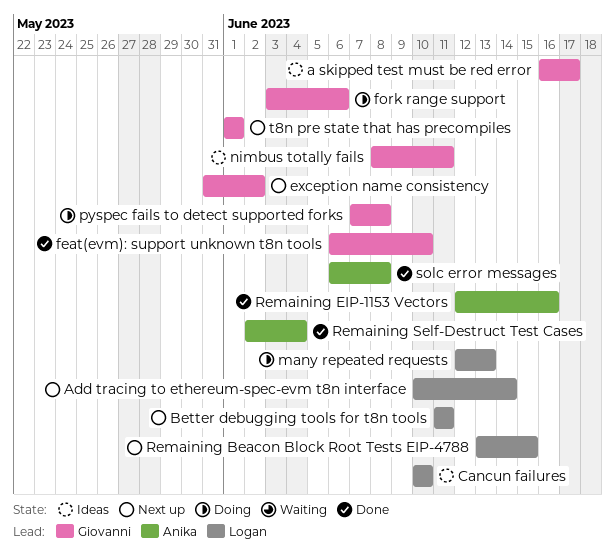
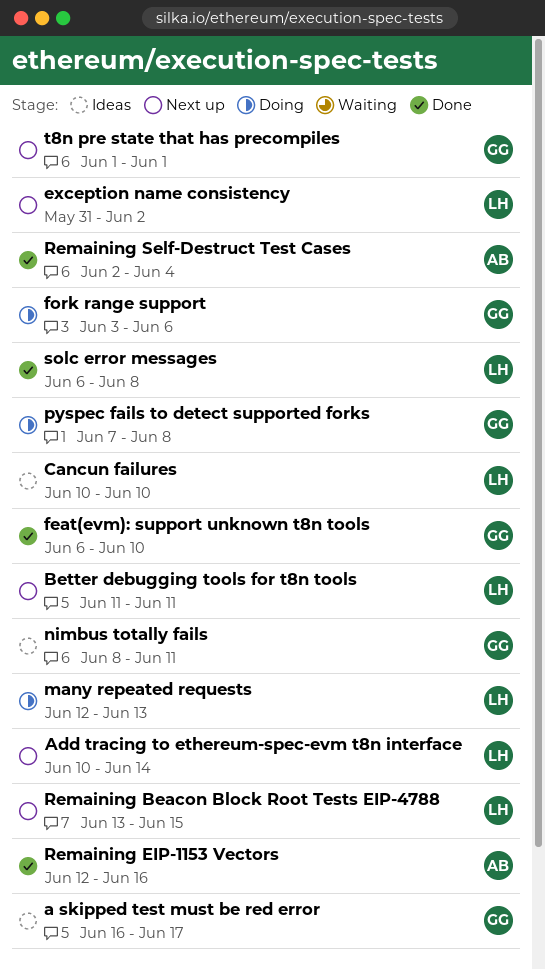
exception name consistency, owner: Giovanni -> Logan
solc error messages, owner: Anika -> Logan

